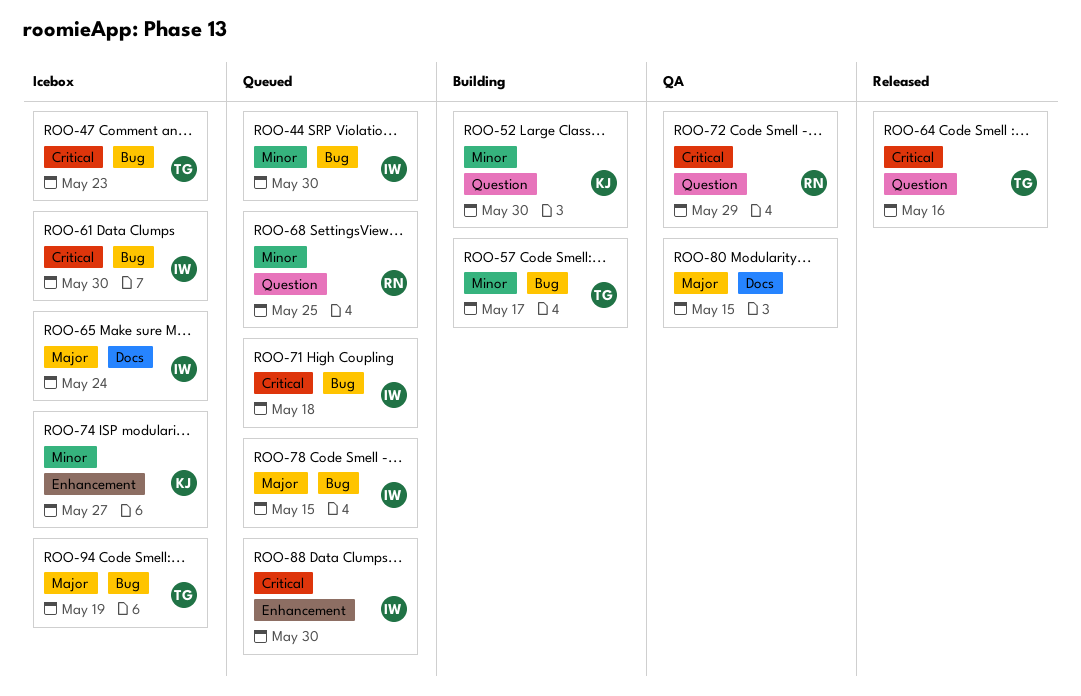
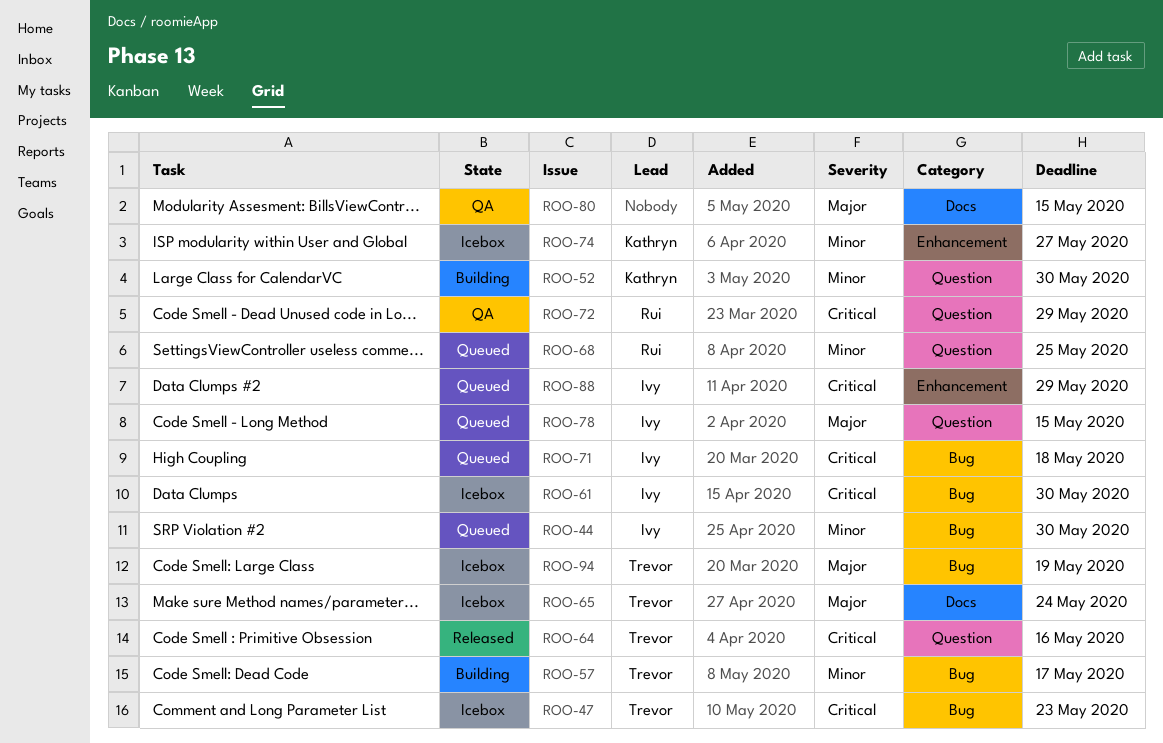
ROO-65, owner: Ivy -> Trevor
ROO-78, label: Bug -> Question
ROO-88, due: May 30 -> May 29

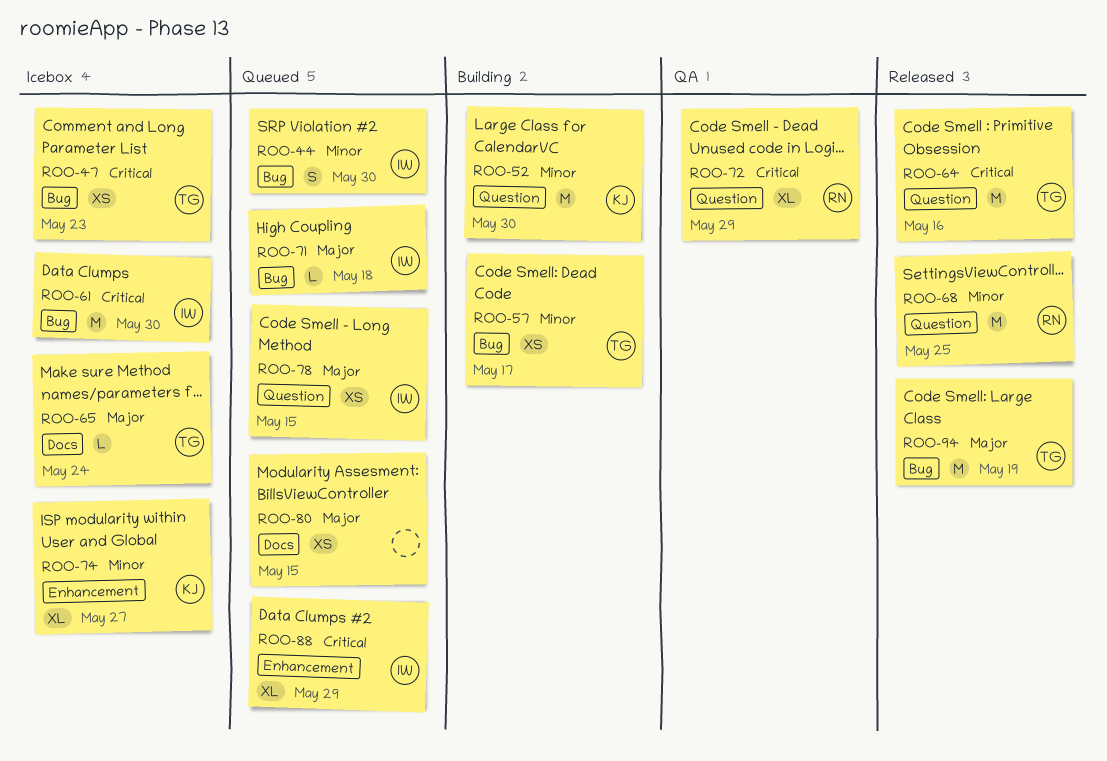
ROO-68, status: Queued -> Released
ROO-71, priority: Critical -> Major
ROO-80, status: QA -> Queued
ROO-94, status: Icebox -> Released

